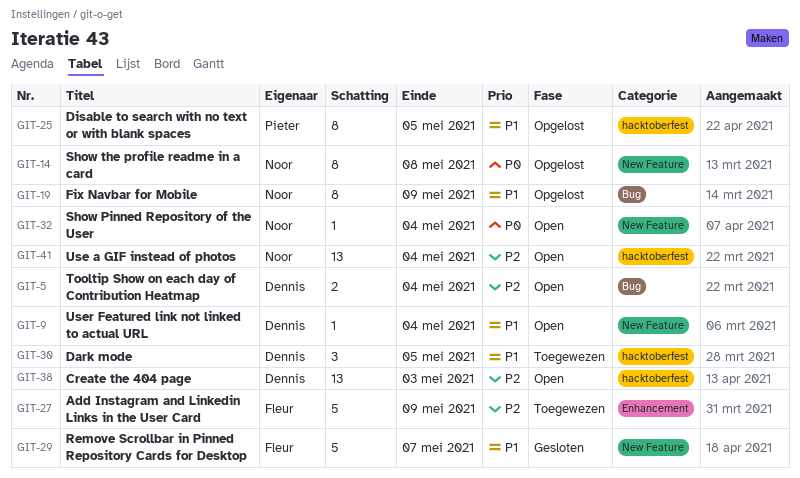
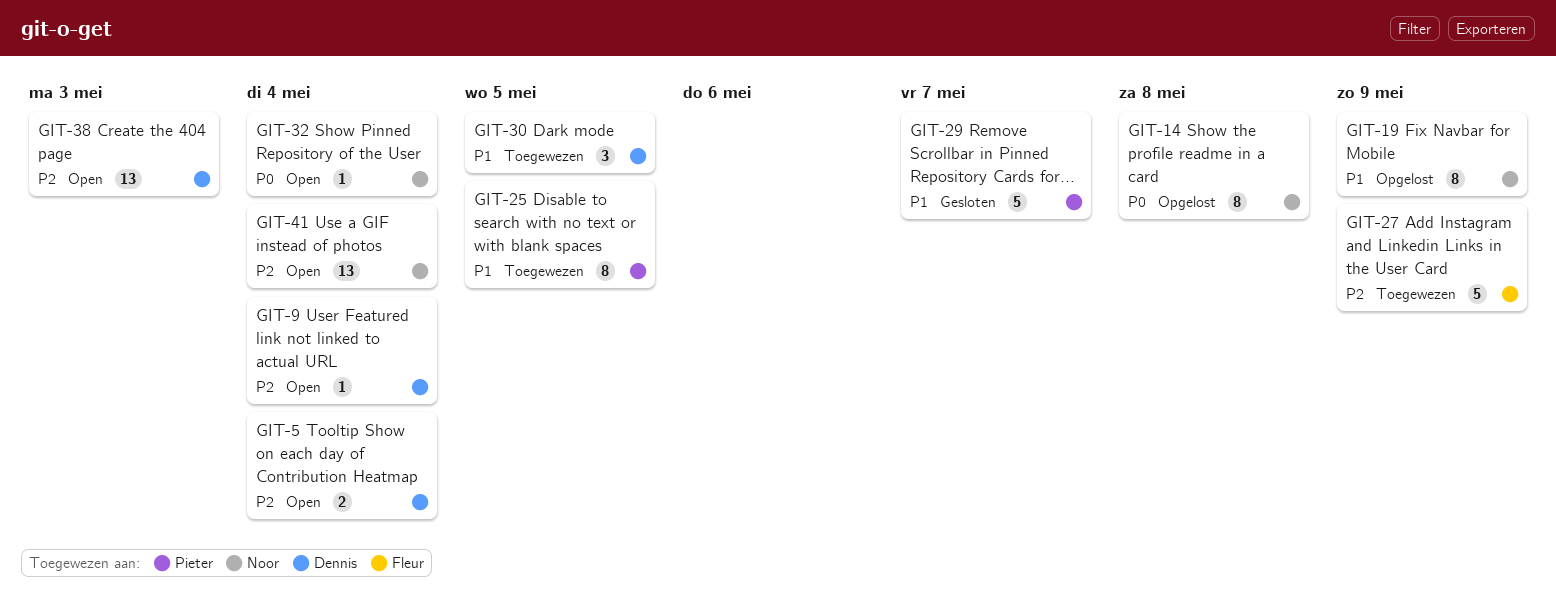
GIT-9, priority: P1 -> P2
GIT-25, status: Opgelost -> Toegewezen
GIT-29, owner: Fleur -> Pieter

